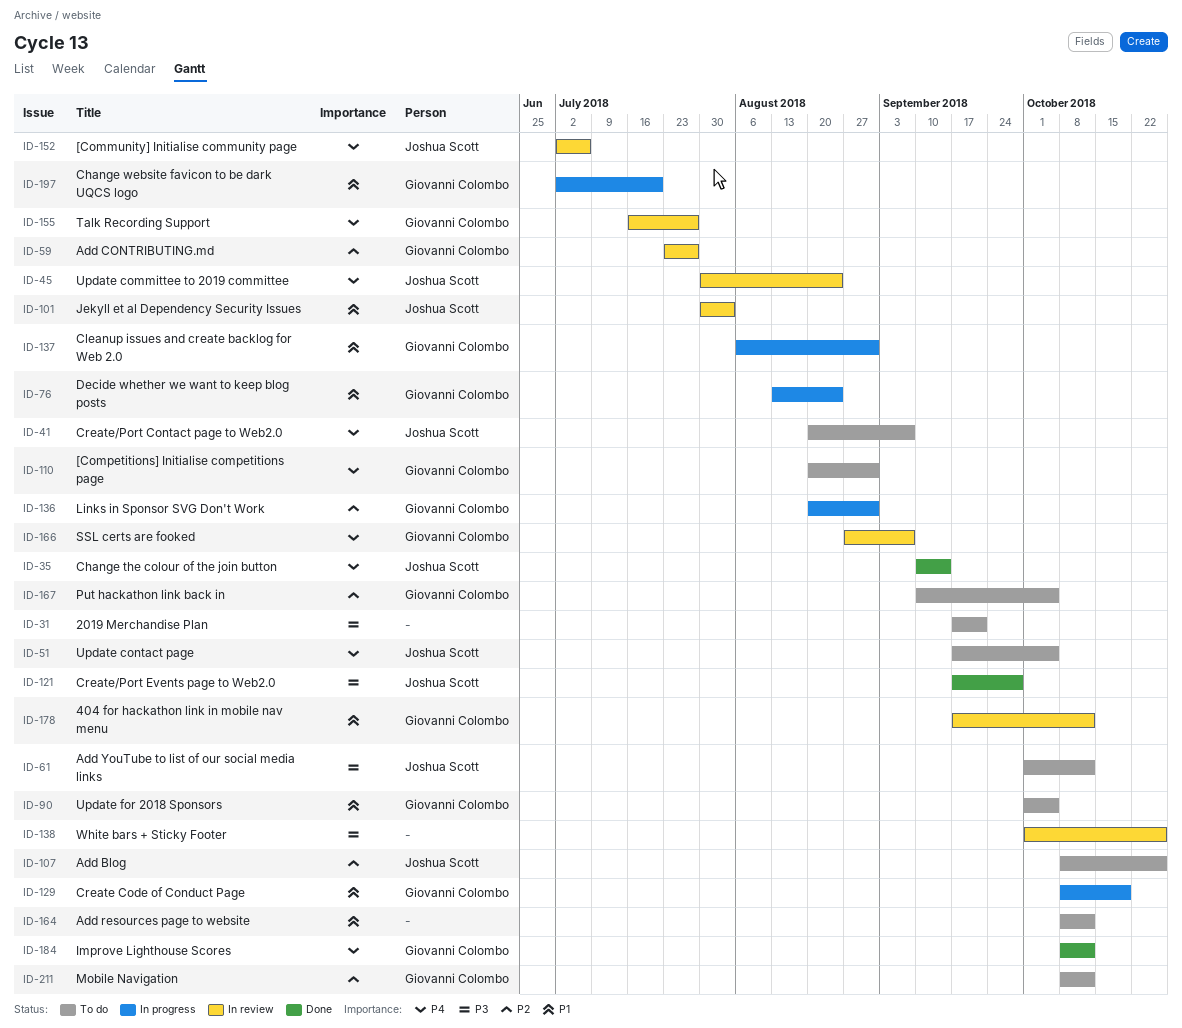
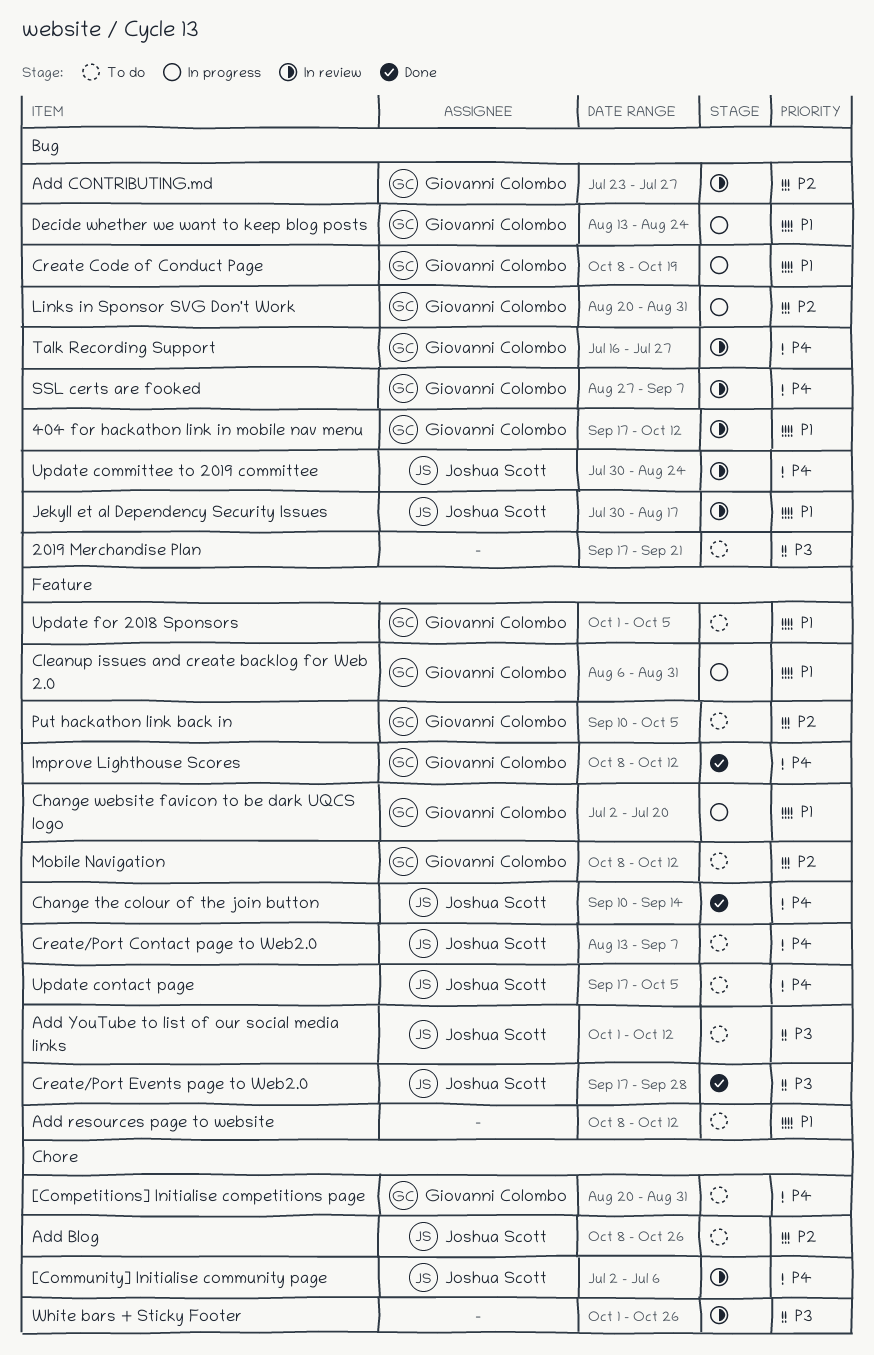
Create/Port Contact page to Web2.0, start: Aug 20 -> Aug 13
Jekyll et al Dependency Security Issues, due: Aug 3 -> Aug 17

